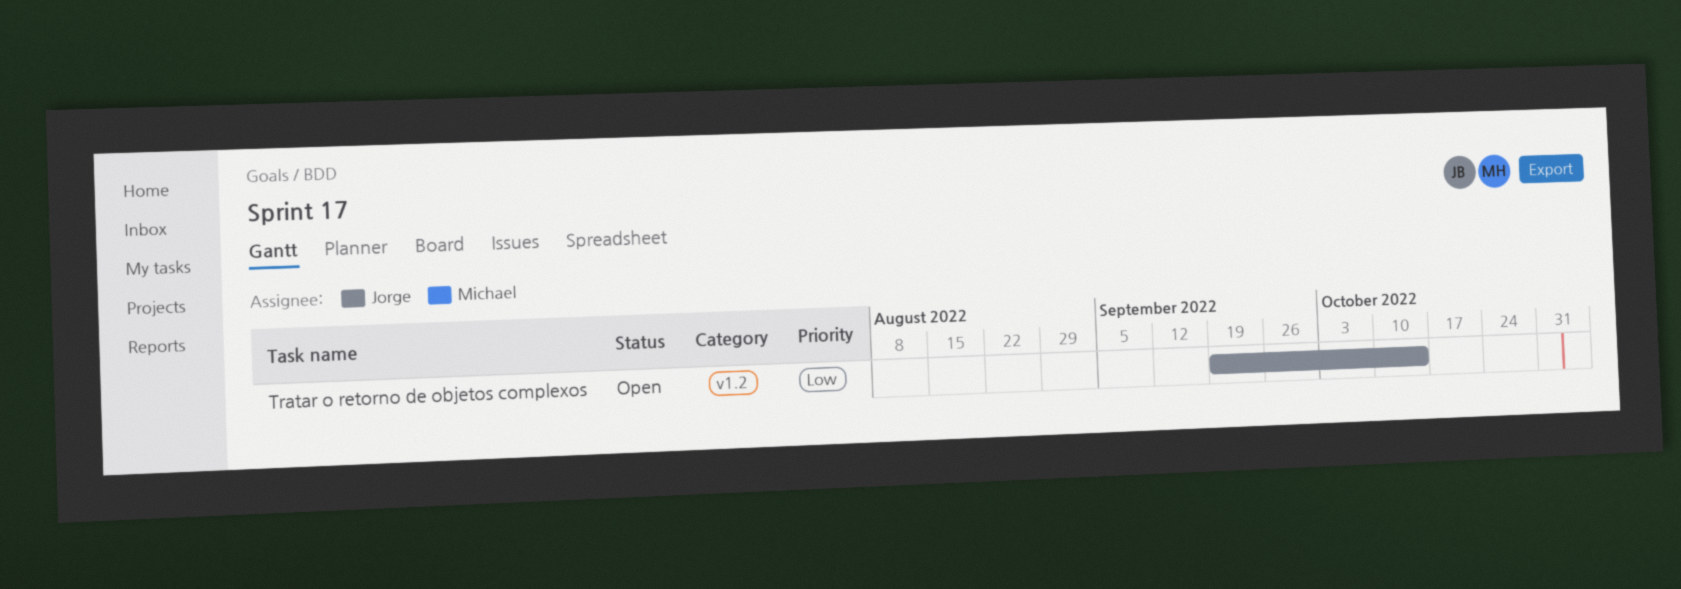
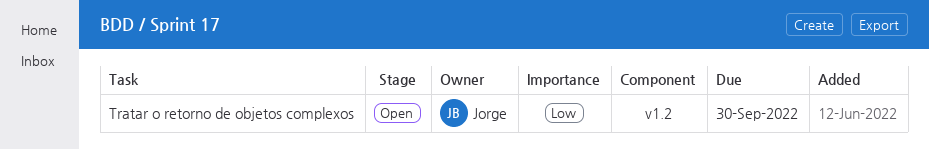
Tratar o retorno de objetos complexos, due: Oct 14 -> Sep 30

